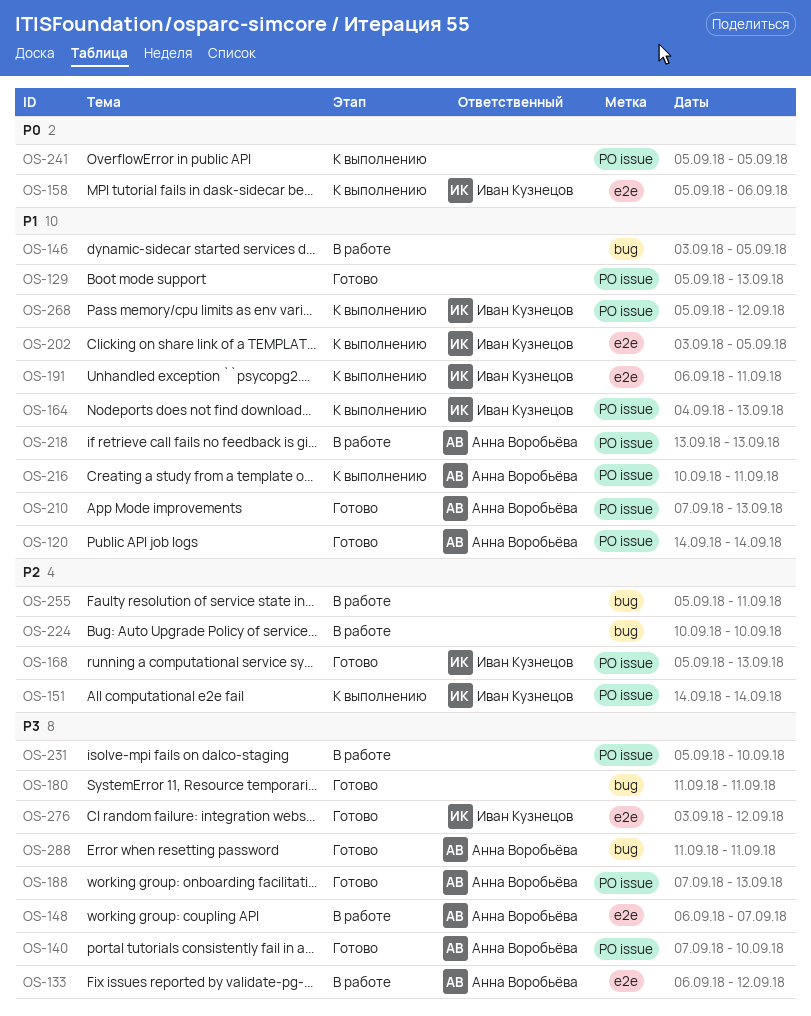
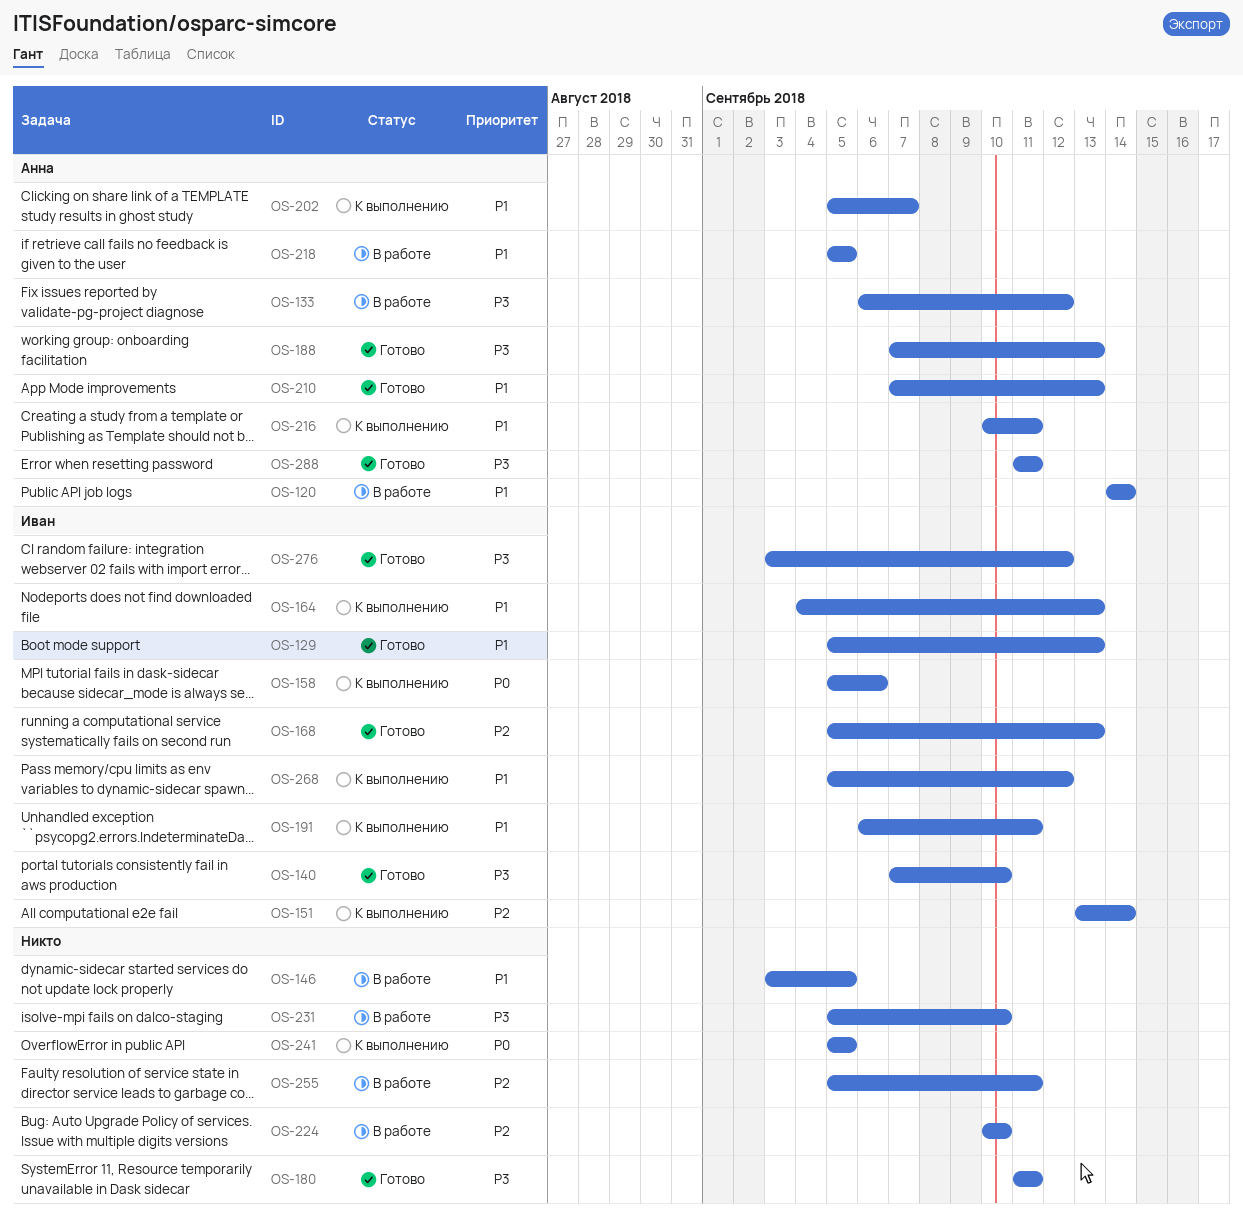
OS-120, status: Готово -> В работе
OS-129, owner: none -> Иван Кузнецов
OS-140, owner: Анна Воробьёва -> Иван Кузнецов
OS-148: present -> none
OS-151, start: Sep 14 -> Sep 13
OS-202, owner: Иван Кузнецов -> Анна Воробьёва
OS-202, start: Sep 3 -> Sep 5
OS-202, due: Sep 5 -> Sep 7
OS-218, start: Sep 13 -> Sep 5
OS-218, due: Sep 13 -> Sep 5

